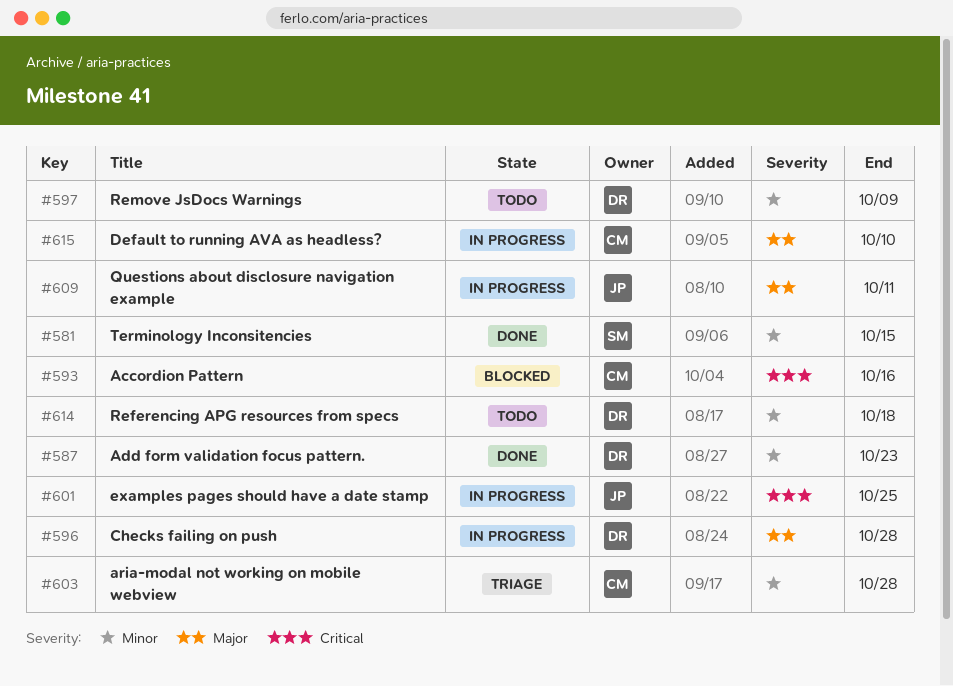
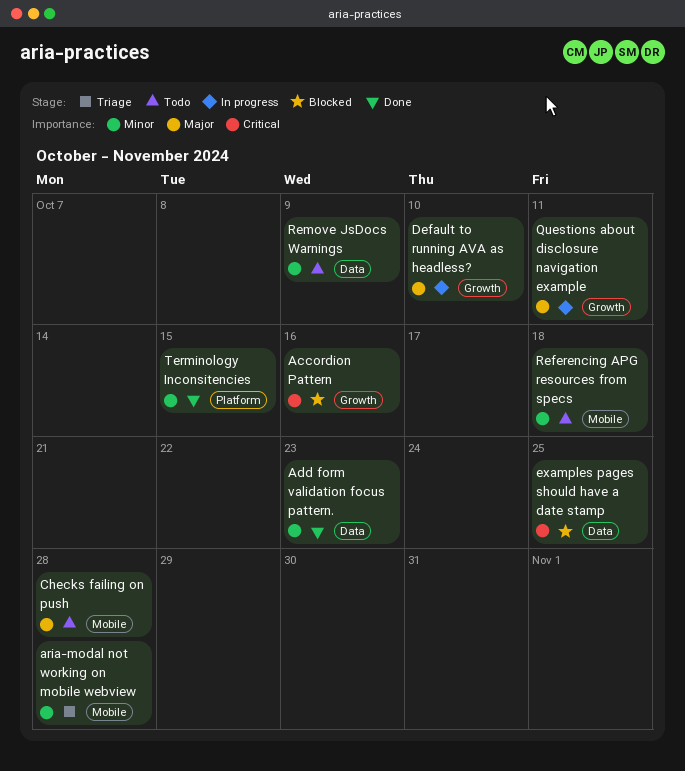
Checks failing on push, status: In progress -> Todo
examples pages should have a date stamp, status: In progress -> Blocked

